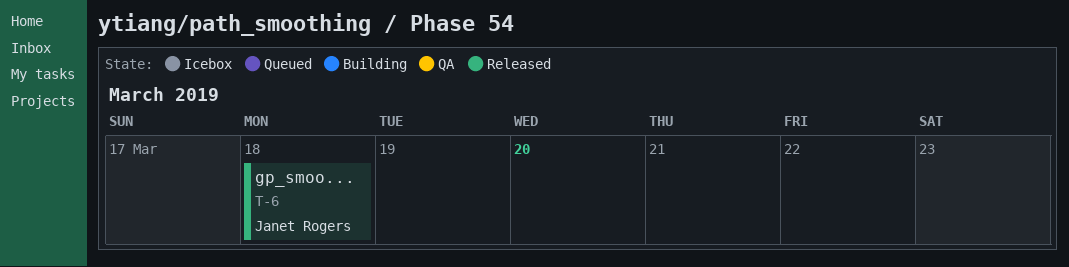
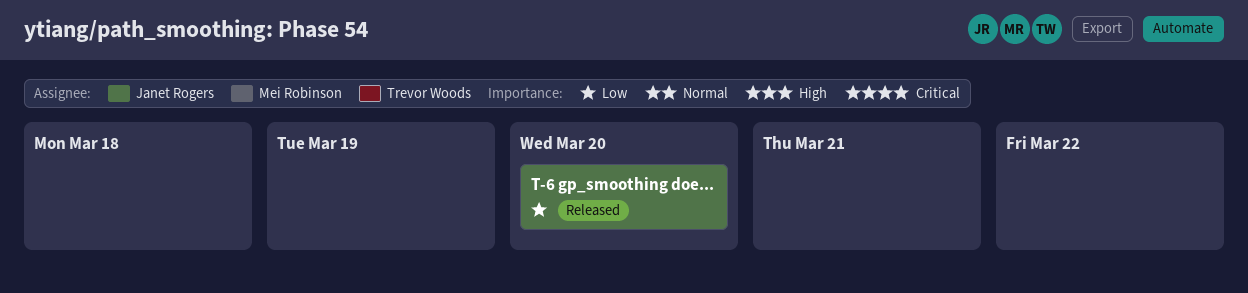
T-6, due: Mar 18 -> Mar 20

